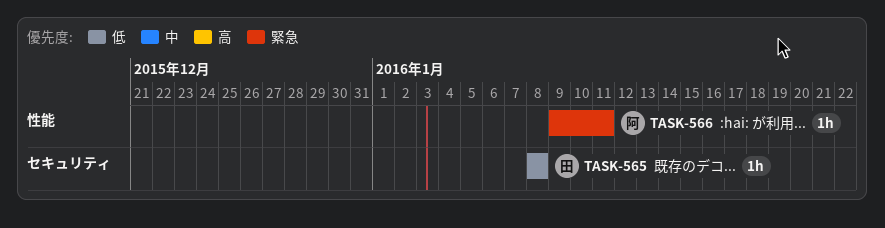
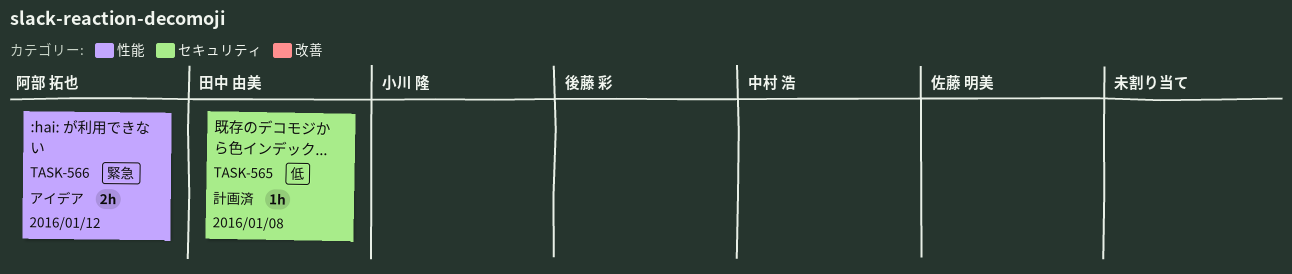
TASK-566, estimate: 1h -> 2h
TASK-566, due: Jan 11 -> Jan 12

